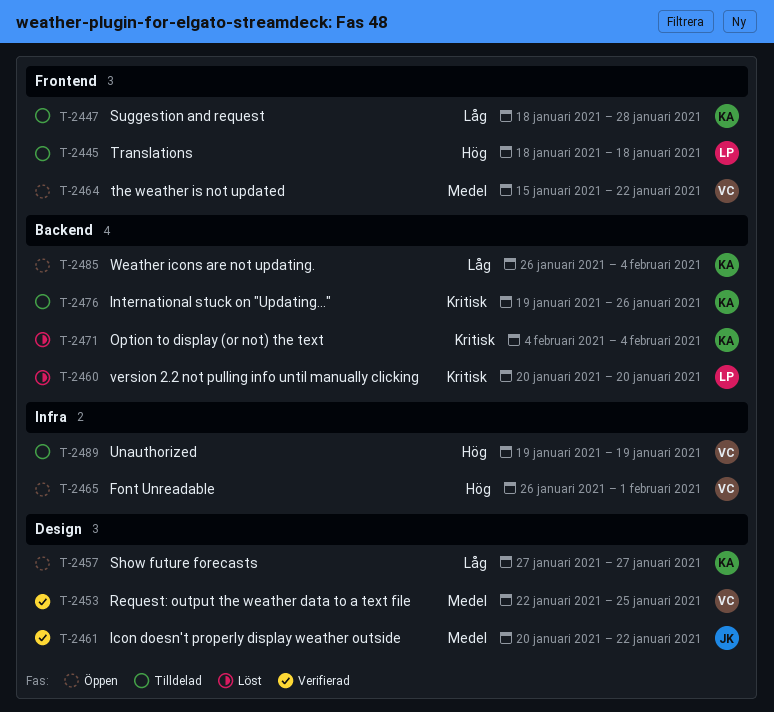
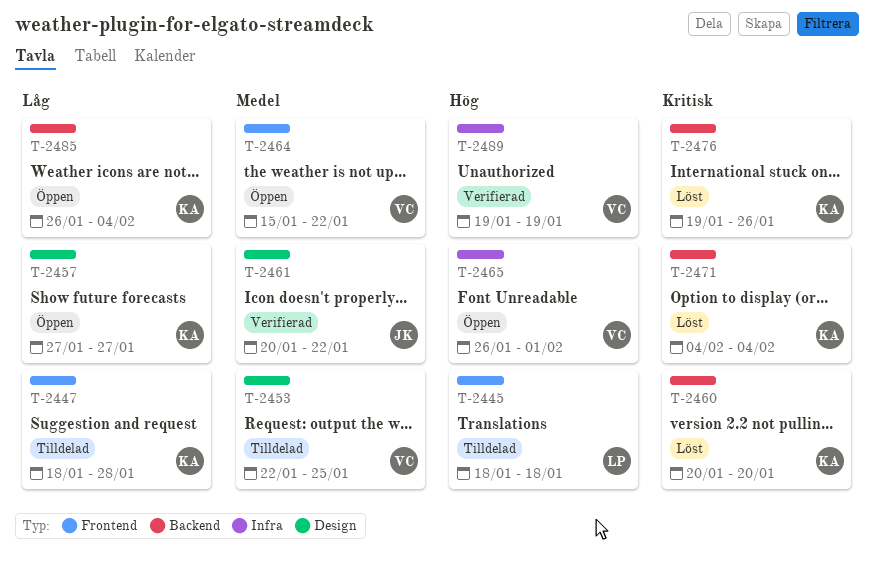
T-2453, status: Verifierad -> Tilldelad
T-2460, owner: LP -> KA
T-2476, status: Tilldelad -> Löst
T-2489, status: Tilldelad -> Verifierad

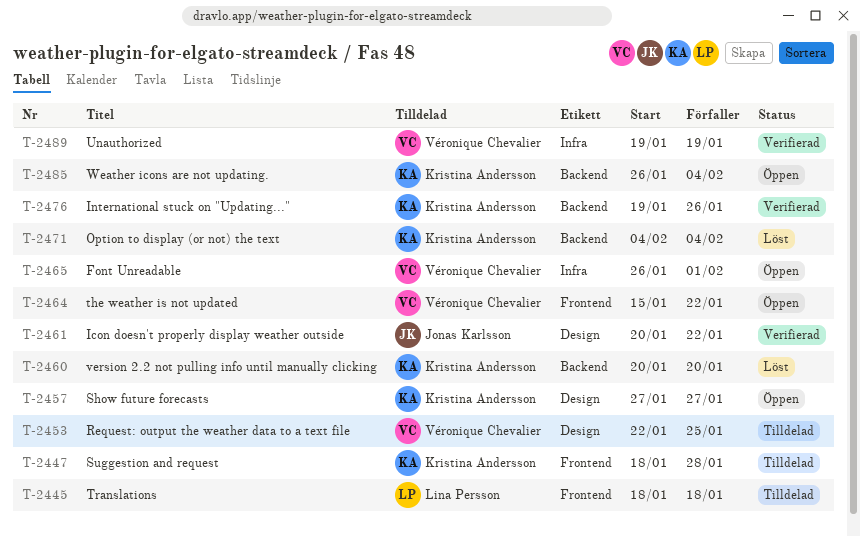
T-2476, status: Löst -> Verifierad

